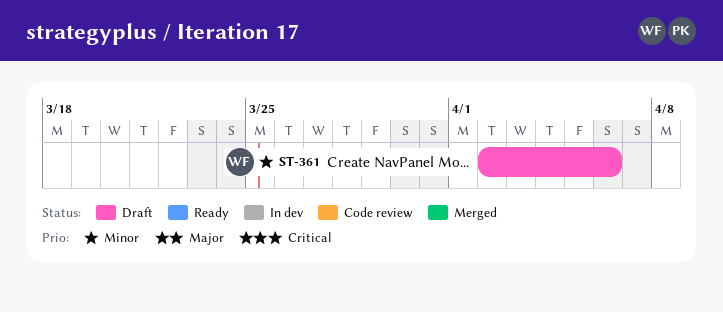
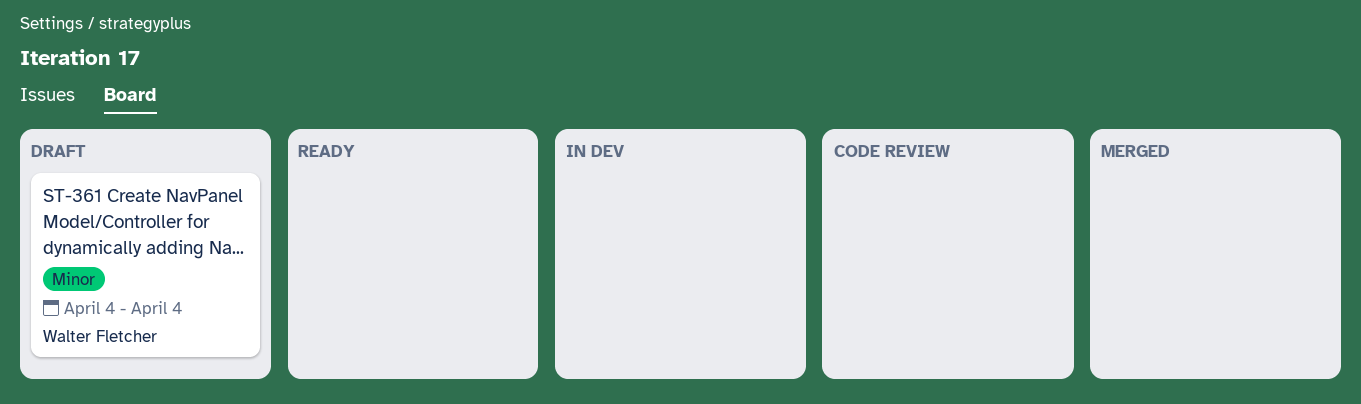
ST-361, start: Apr 2 -> Apr 4
ST-361, due: Apr 6 -> Apr 4

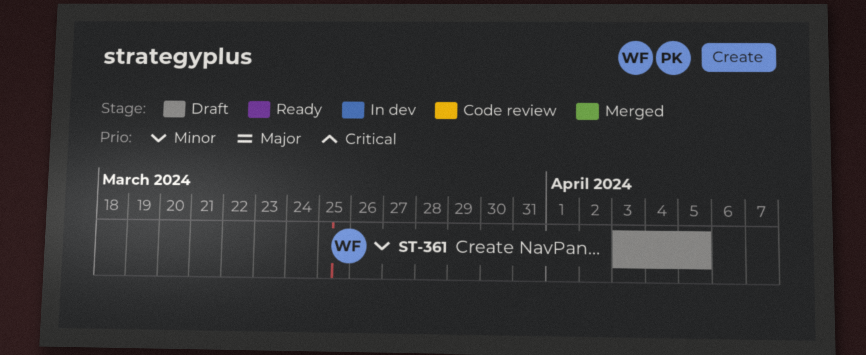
ST-361, start: Apr 4 -> Apr 3
ST-361, due: Apr 4 -> Apr 5

